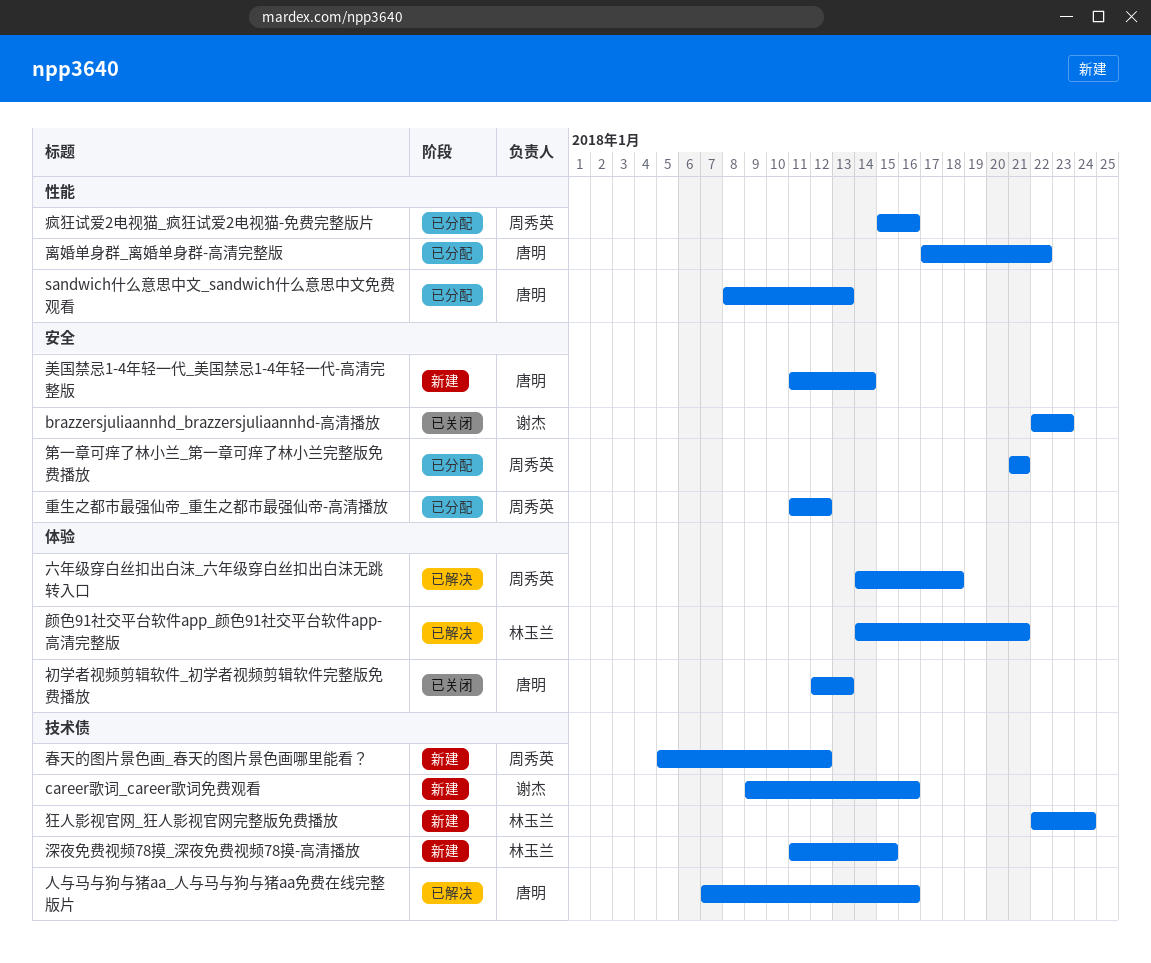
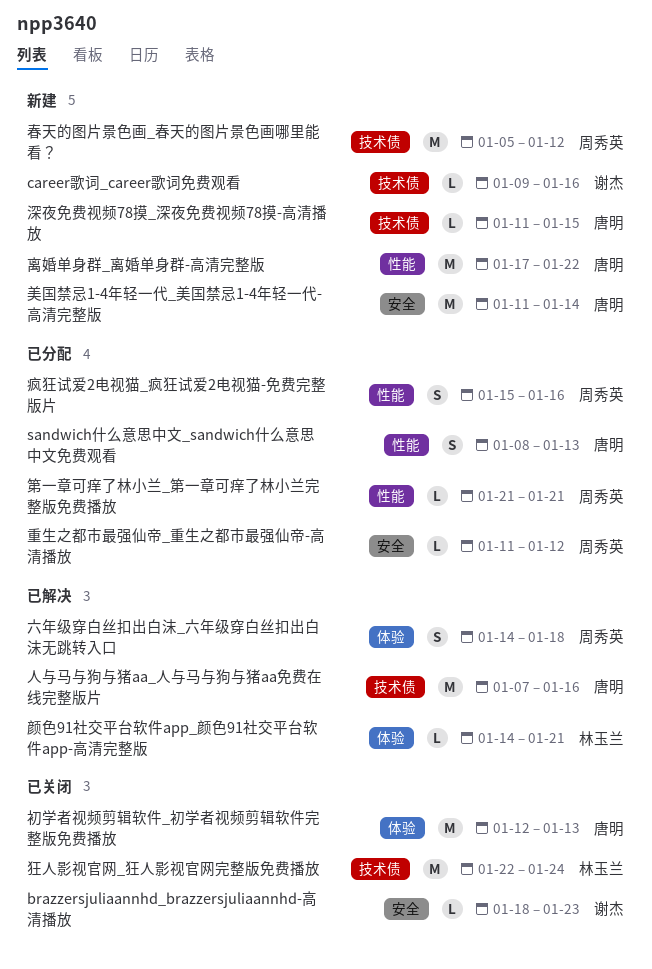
brazzersjuliaannhd_brazzersjuliaannhd-高清播放, start: Jan 22 -> Jan 18
深夜免费视频78摸_深夜免费视频78摸-高清播放, owner: 林玉兰 -> 唐明
狂人影视官网_狂人影视官网完整版免费播放, status: 新建 -> 已关闭
离婚单身群_离婚单身群-高清完整版, status: 已分配 -> 新建
第一章可痒了林小兰_第一章可痒了林小兰完整版免费播放, label: 安全 -> 性能

